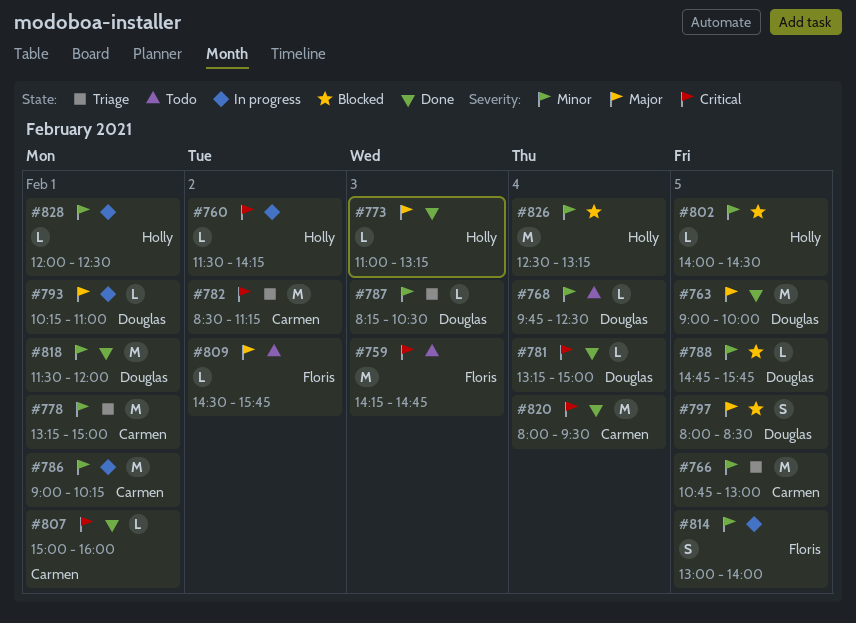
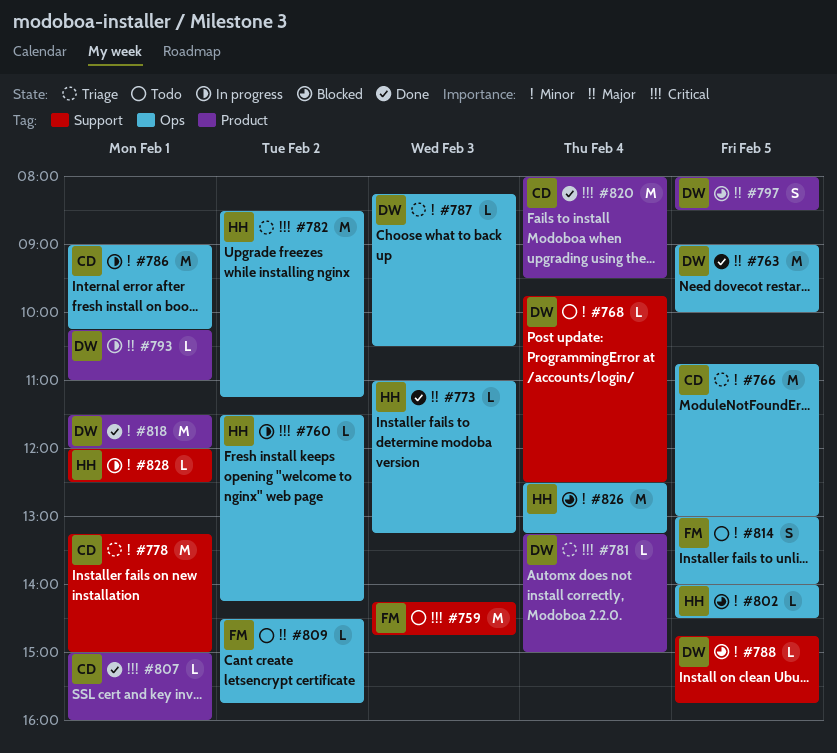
#781, status: Done -> Triage
#782, owner: Carmen -> Holly
#814, status: In progress -> Todo

